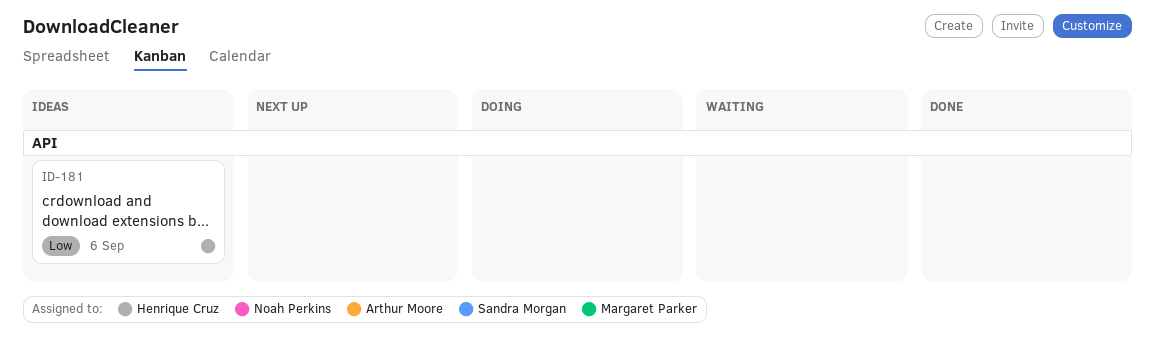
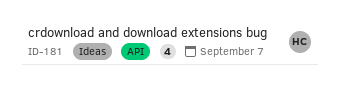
ID-181, due: Sep 6 -> Sep 7

